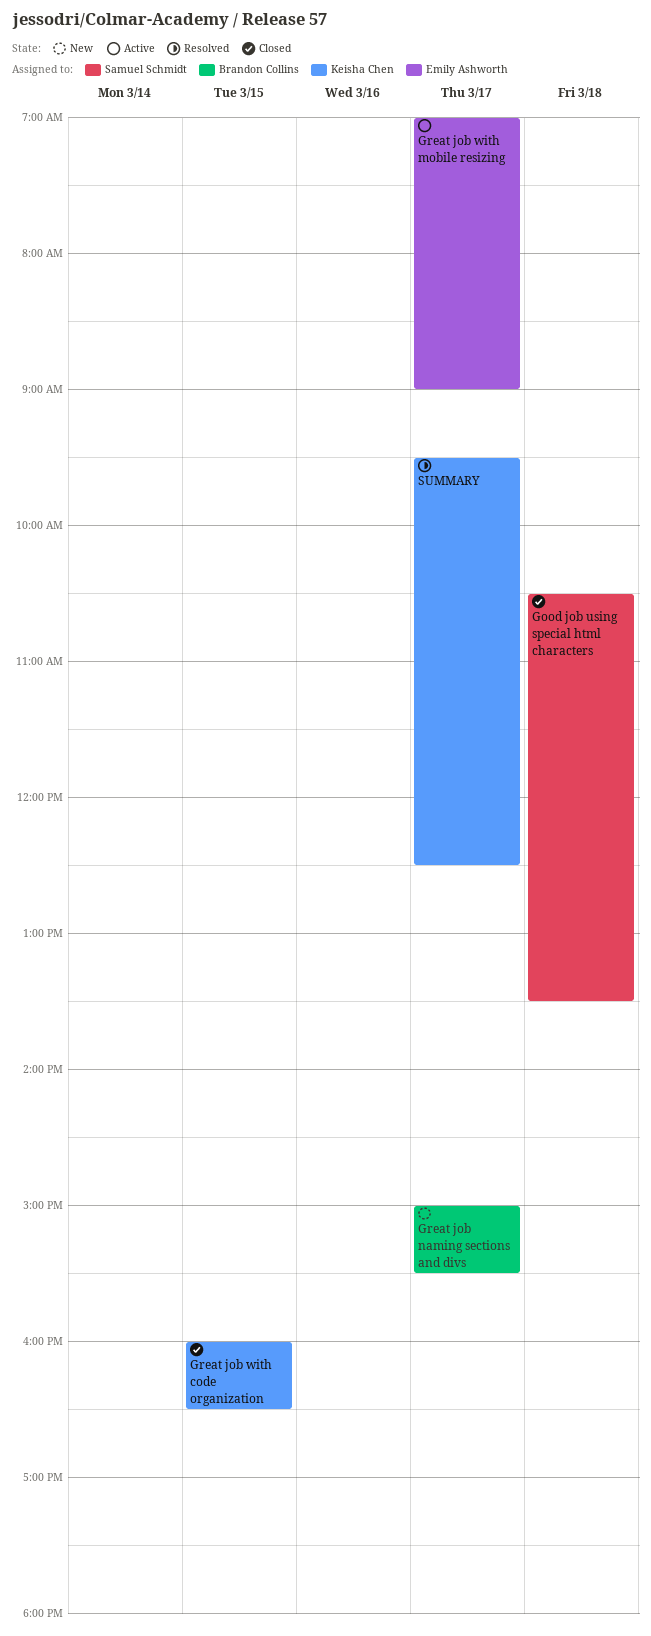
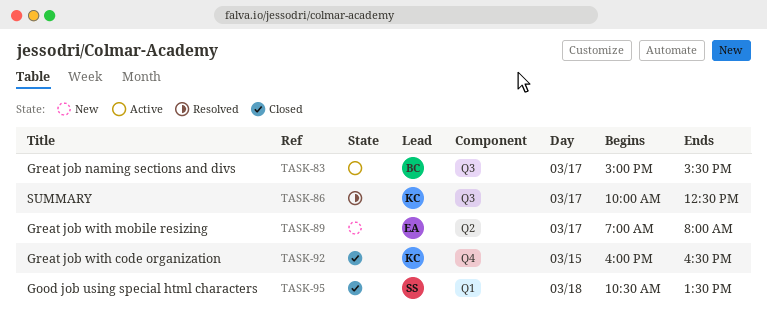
Great job naming sections and divs, status: New -> Active
Great job with mobile resizing, status: Active -> New
Great job with mobile resizing, ends: 09:00 -> 08:00
SUMMARY, begins: 09:30 -> 10:00

